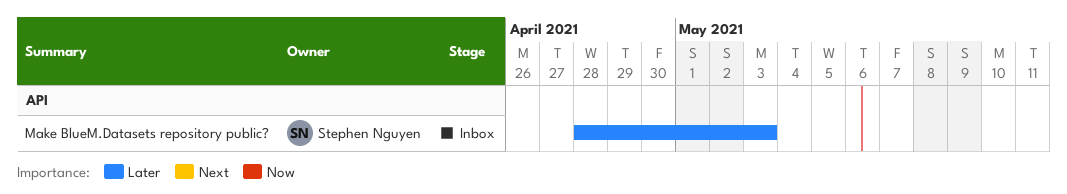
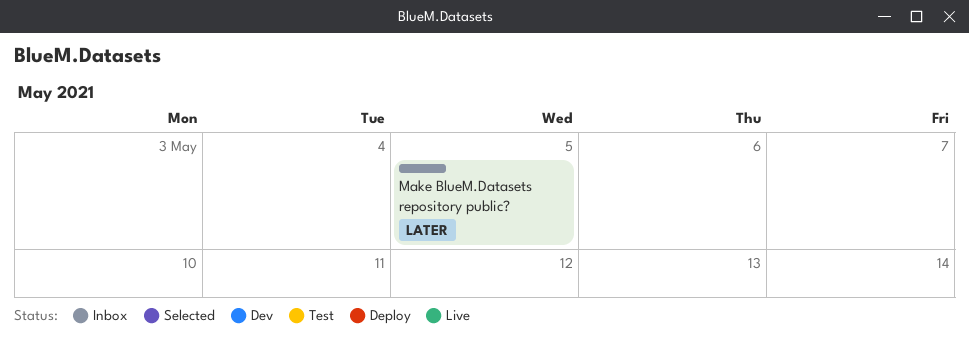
Make BlueM.Datasets repository public?, due: May 3 -> May 5

